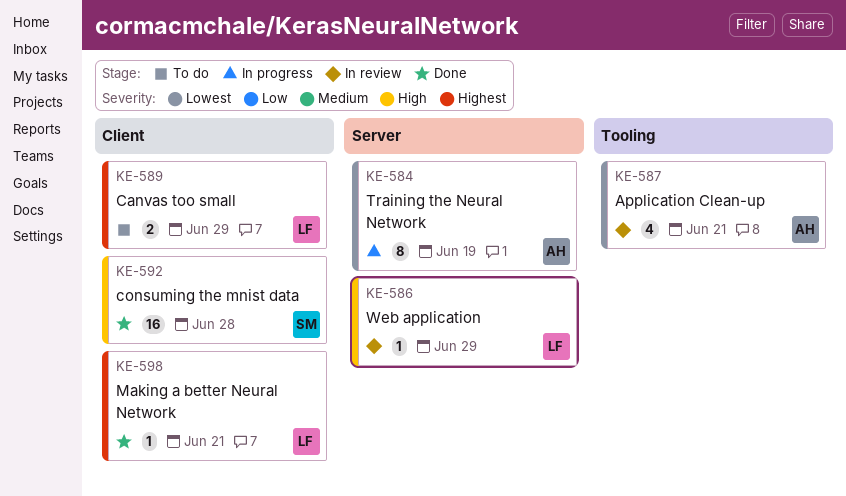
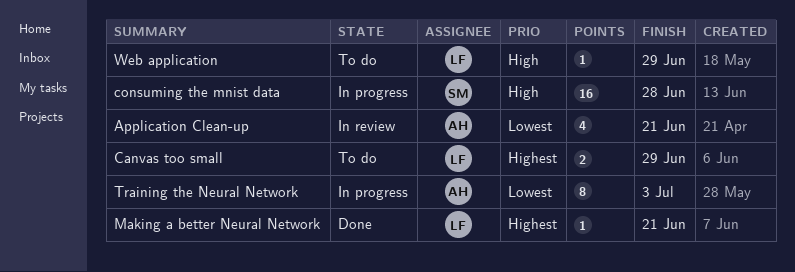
consuming the mnist data, status: Done -> In progress
Training the Neural Network, due: Jun 19 -> Jul 3
Web application, status: In review -> To do

